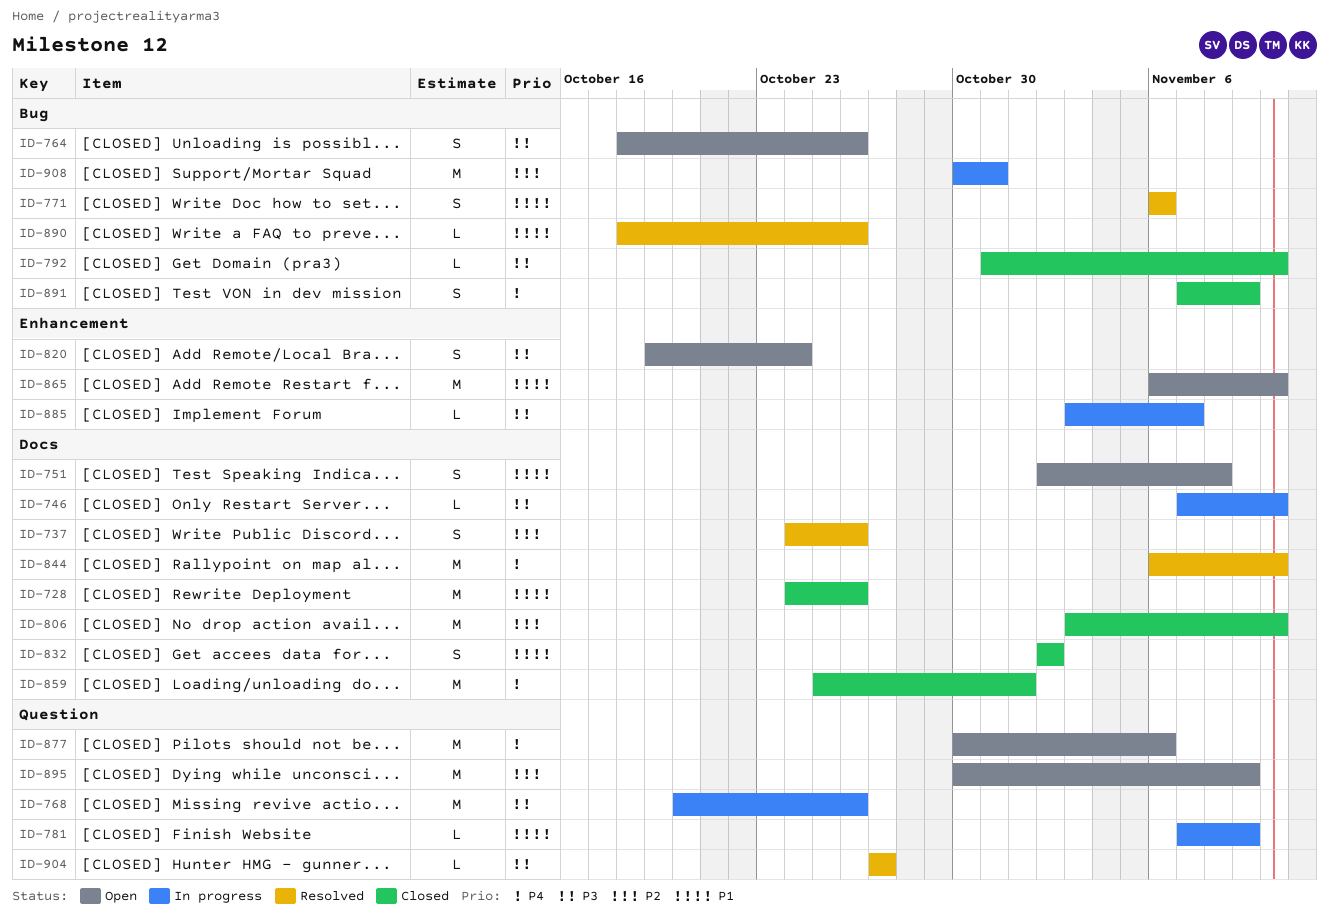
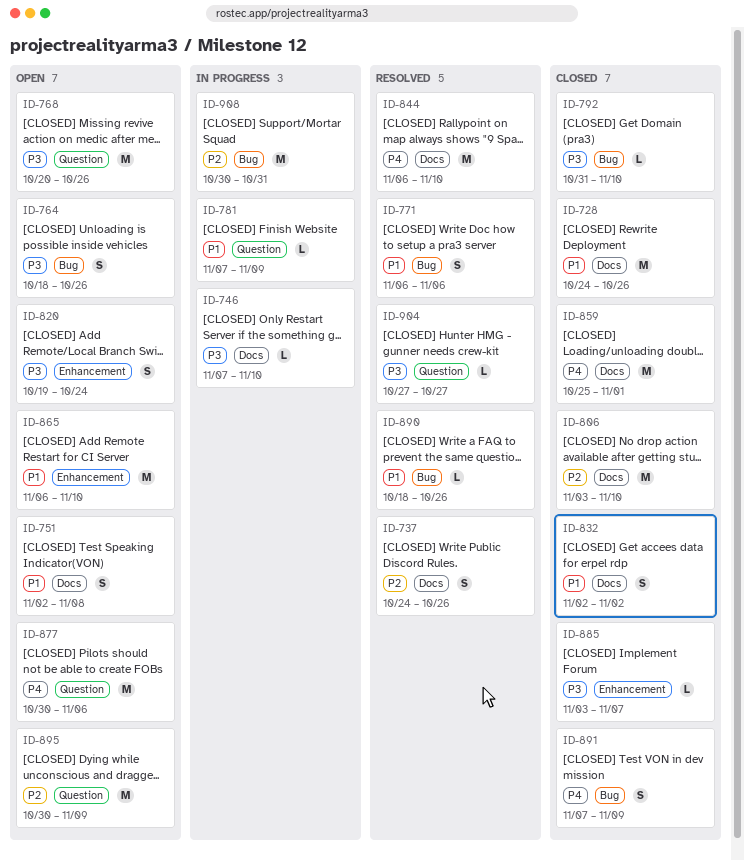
ID-768, status: In progress -> Open
ID-885, status: In progress -> Closed

